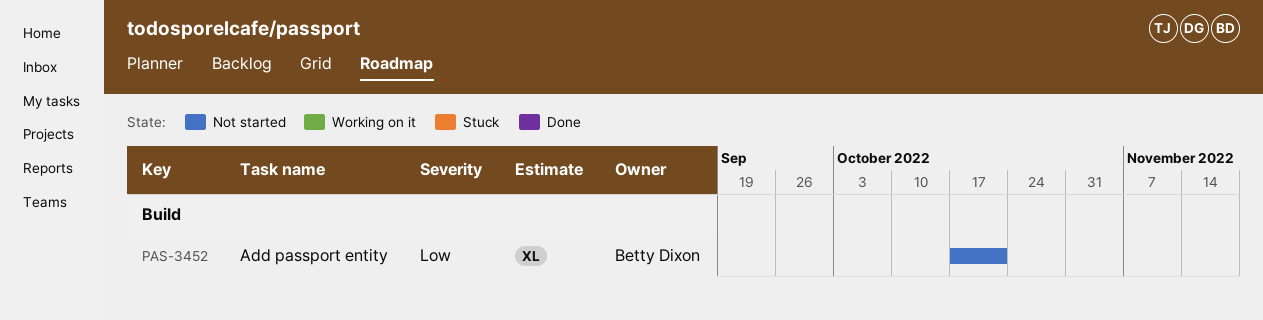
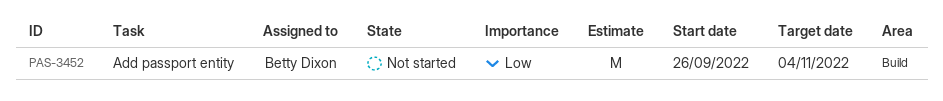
PAS-3452, estimate: XL -> M
PAS-3452, start: Oct 17 -> Sep 26
PAS-3452, due: Oct 21 -> Nov 4

